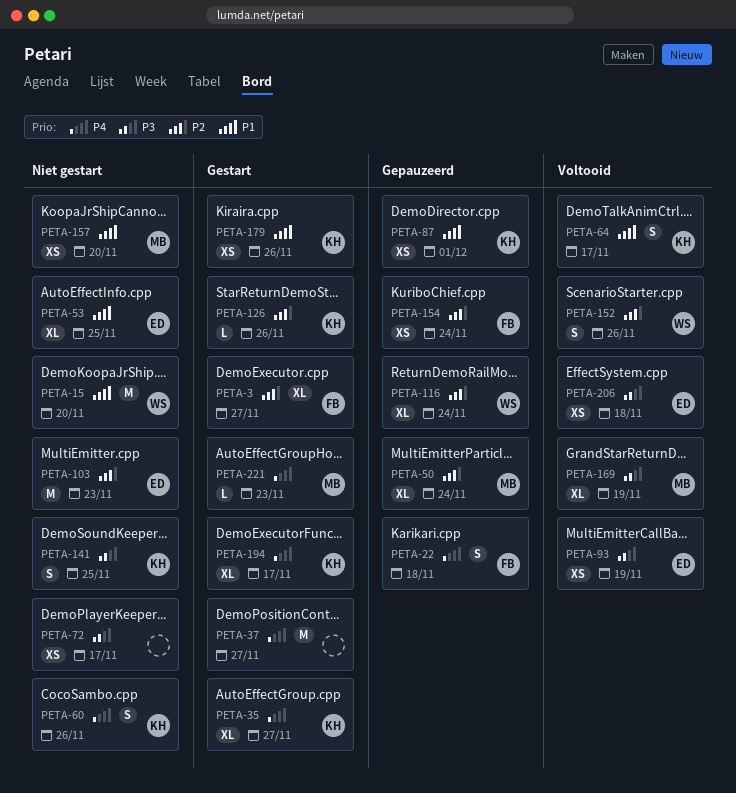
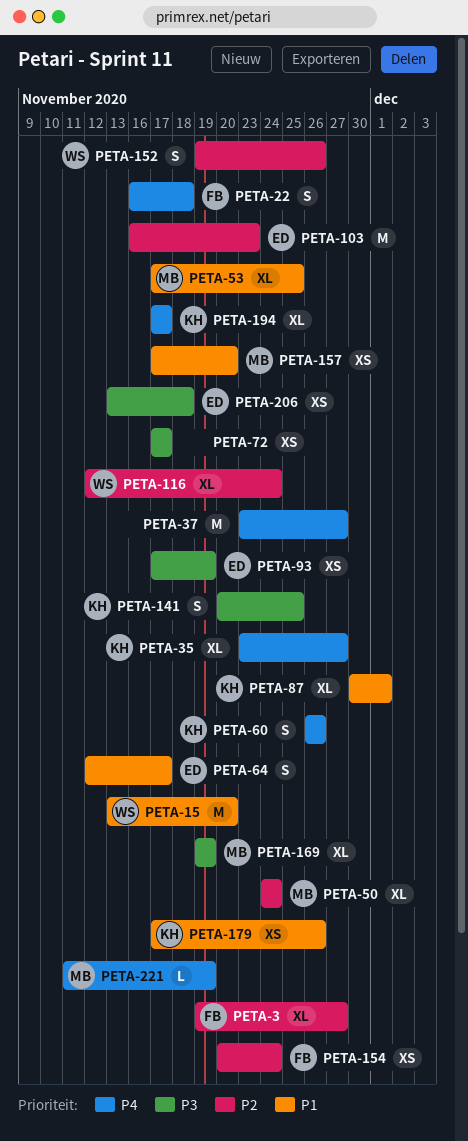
PETA-53, owner: ED -> MB
PETA-64, owner: KH -> ED
PETA-87, estimate: XS -> XL
PETA-126: present -> none
PETA-221, due: Nov 23 -> Nov 19

